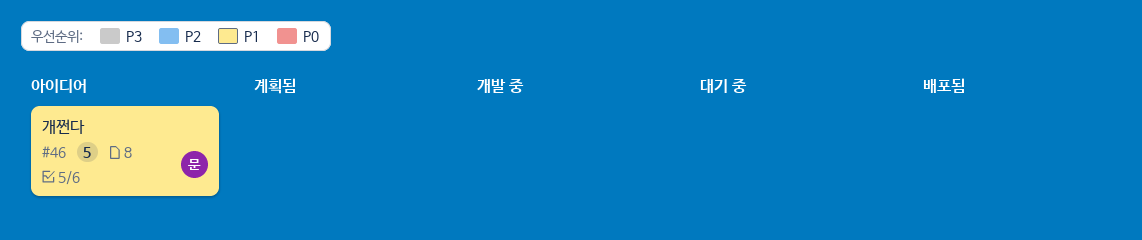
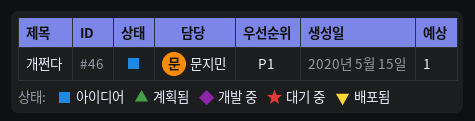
#46, estimate: 5 -> 1

